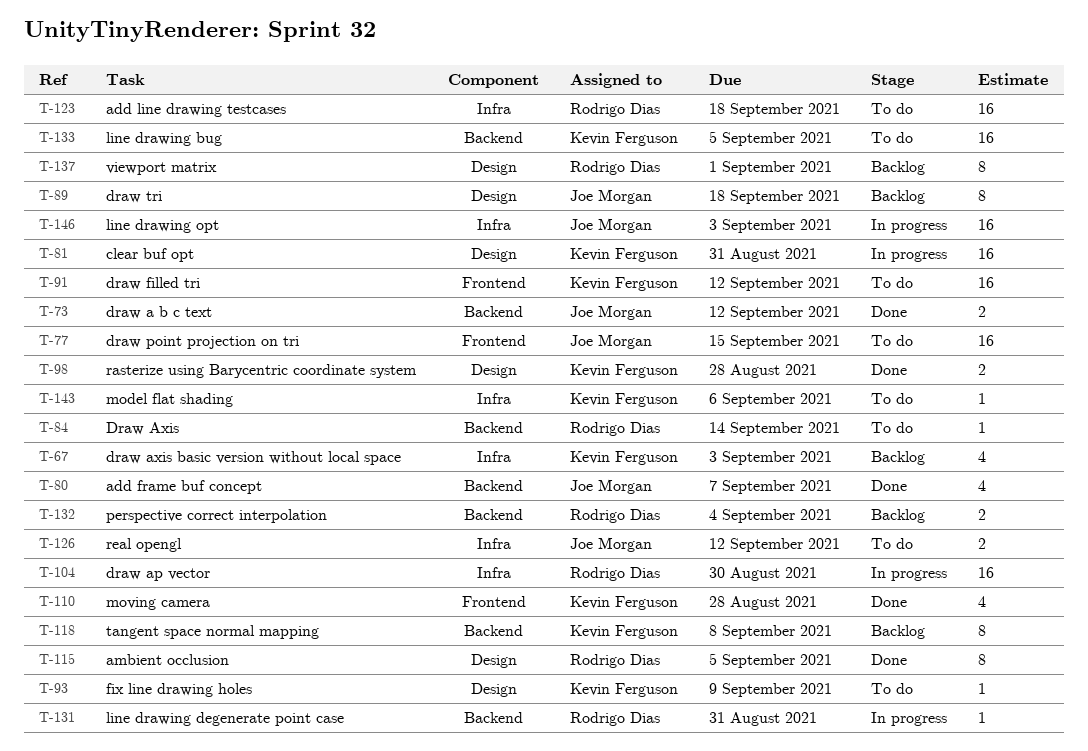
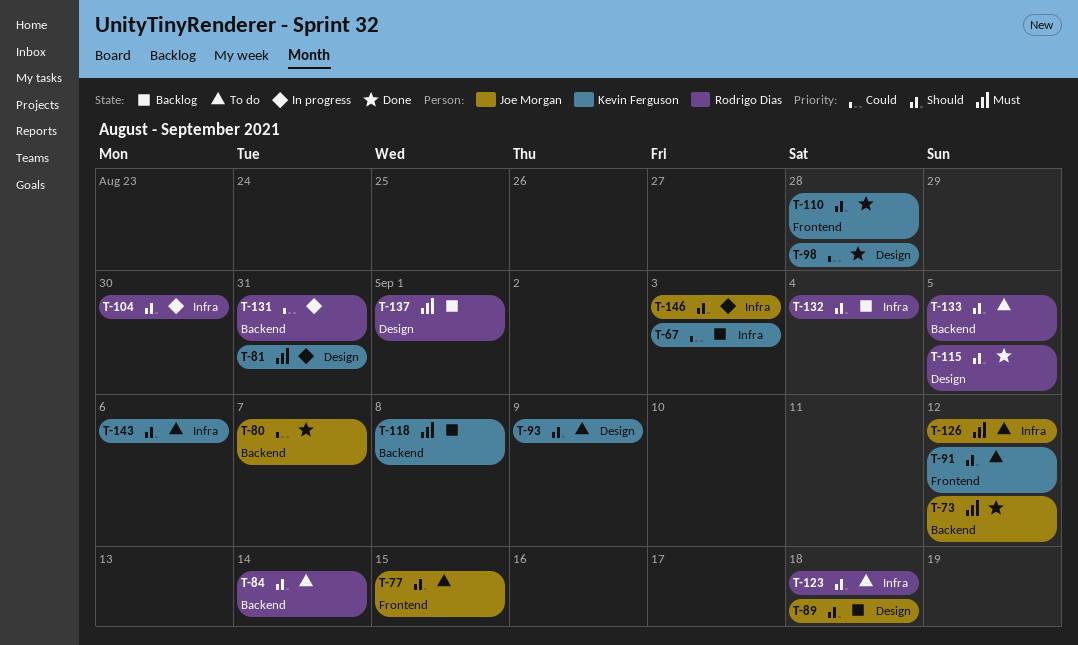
T-132, label: Backend -> Infra
T-133, owner: Kevin Ferguson -> Rodrigo Dias

